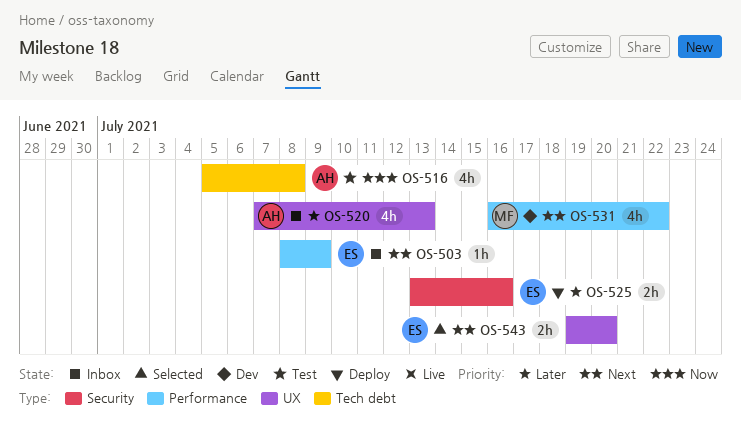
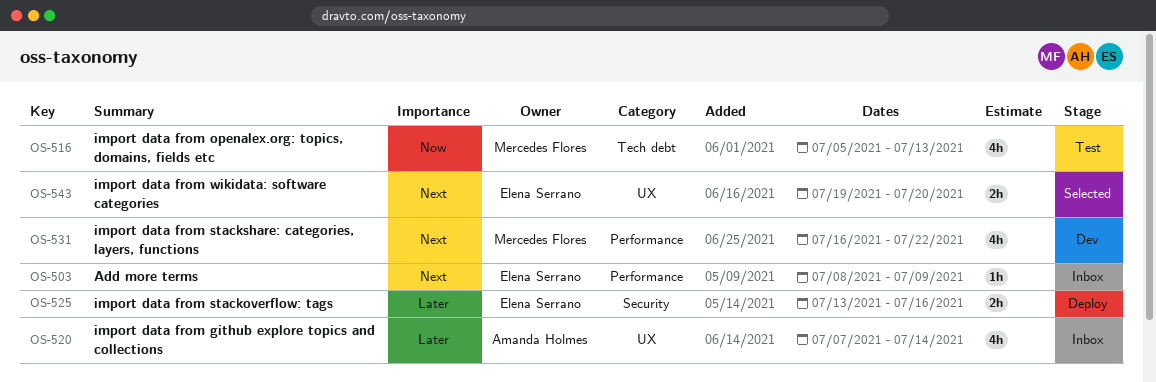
OS-516, owner: Amanda Holmes -> Mercedes Flores
OS-516, due: Jul 8 -> Jul 13
OS-520, due: Jul 13 -> Jul 14

